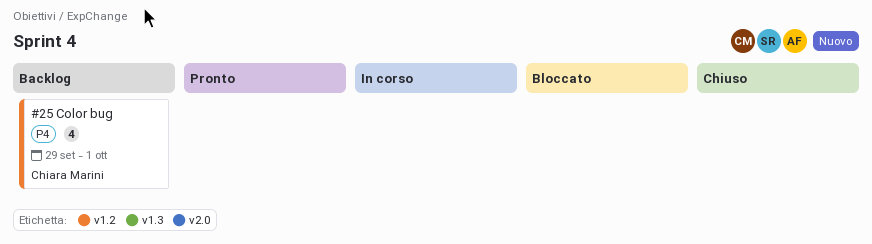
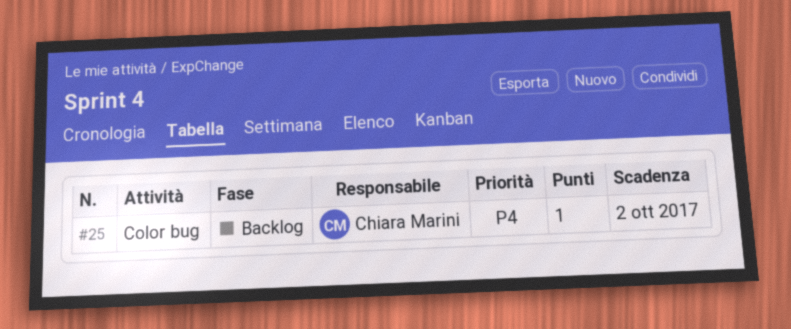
#25, estimate: 4 -> 1
#25, due: Oct 1 -> Oct 2

